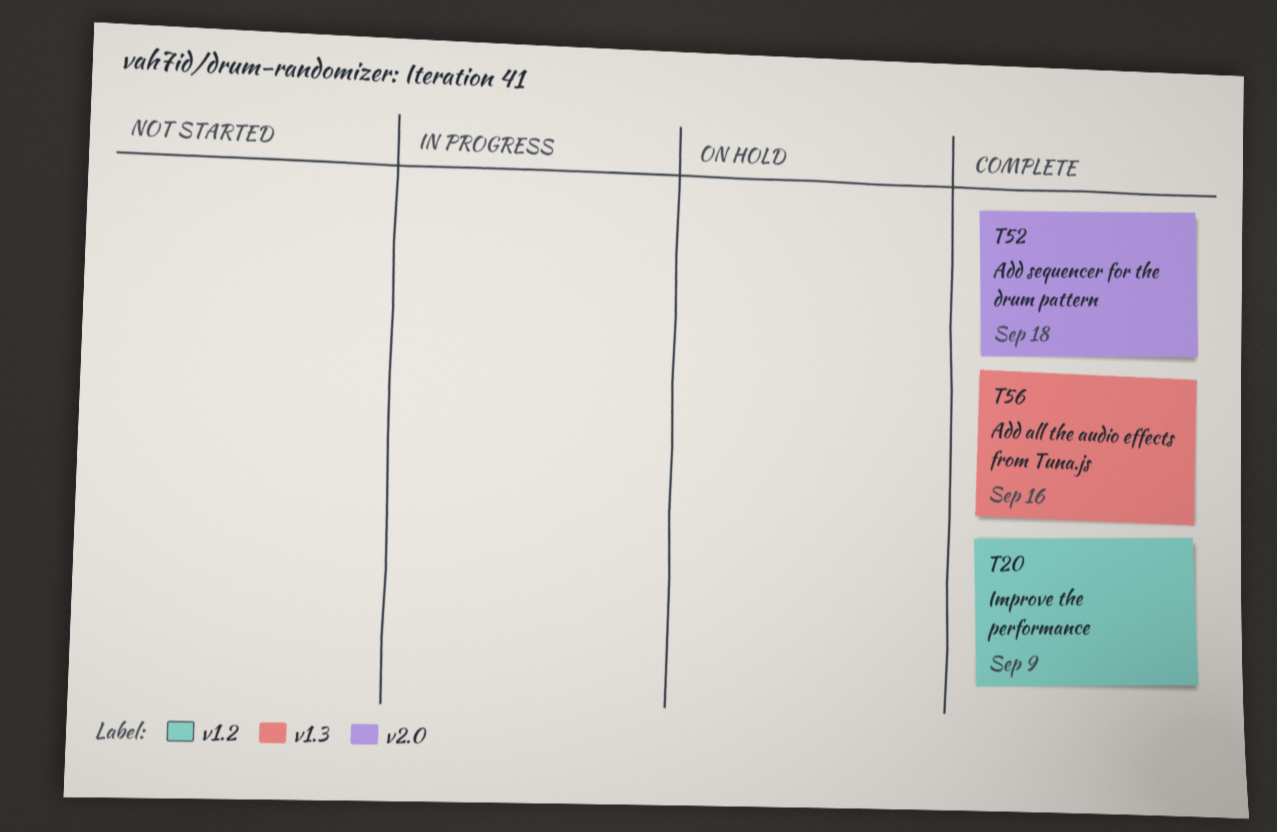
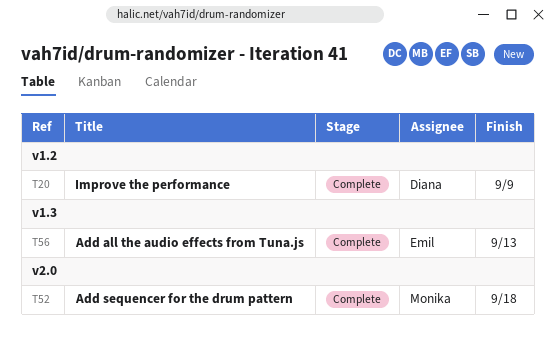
T56, due: Sep 16 -> Sep 13

